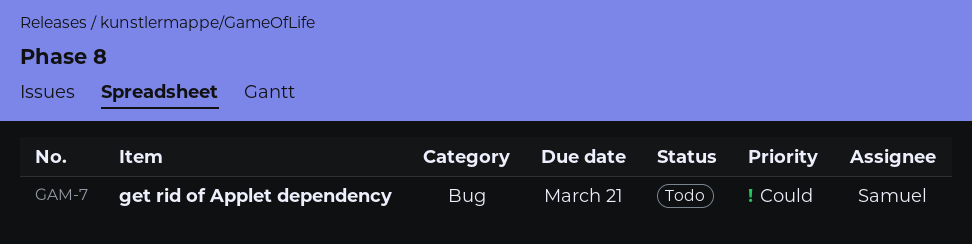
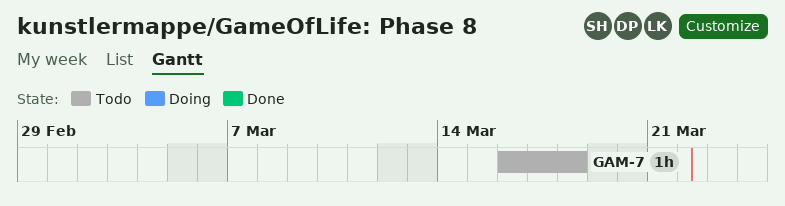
GAM-7, due: Mar 21 -> Mar 18

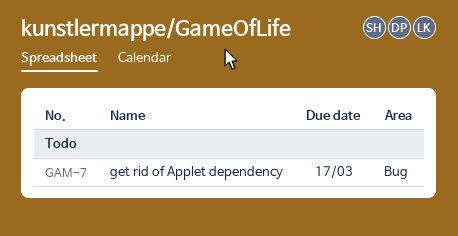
GAM-7, due: Mar 18 -> Mar 17

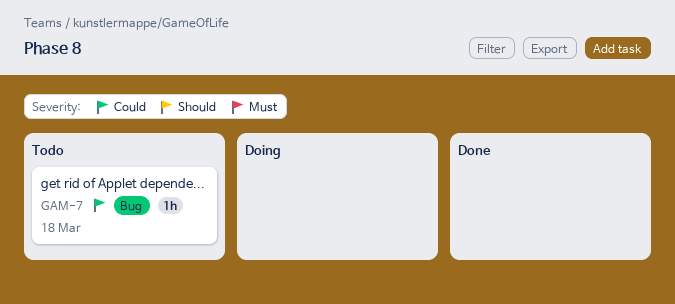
GAM-7, due: Mar 17 -> Mar 18

